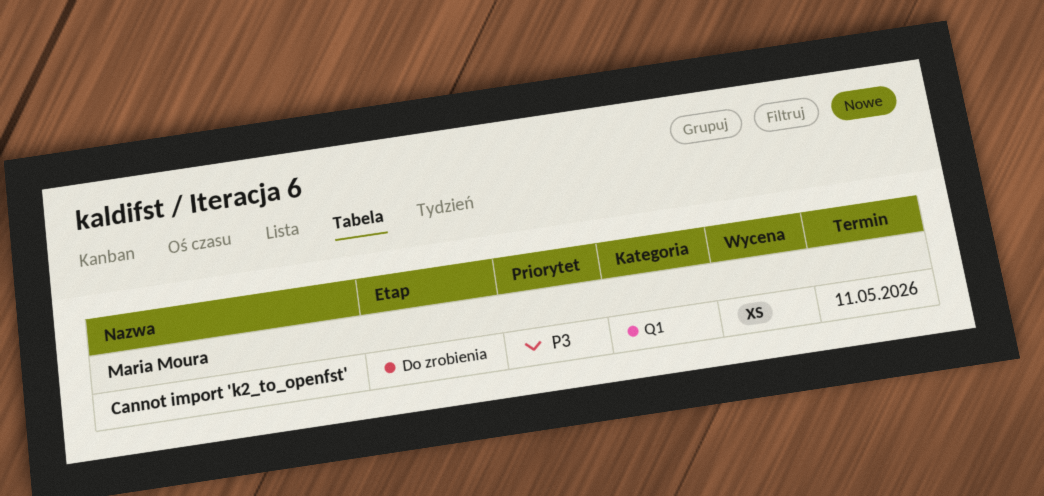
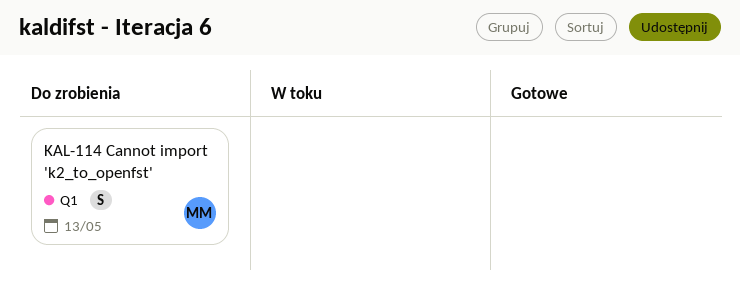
Cannot import 'k2_to_openfst', estimate: XS -> S
Cannot import 'k2_to_openfst', due: May 11 -> May 13

